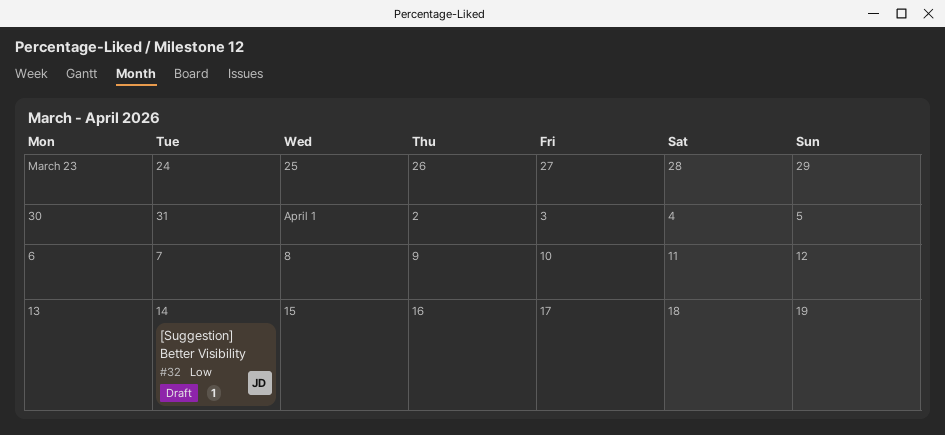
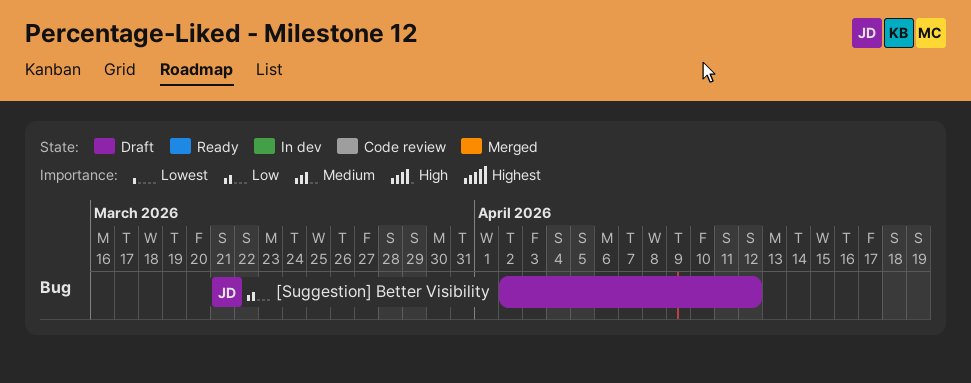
[Suggestion] Better Visibility, due: Apr 14 -> Apr 12

